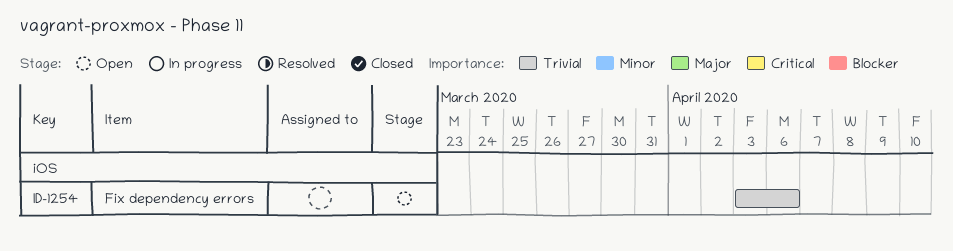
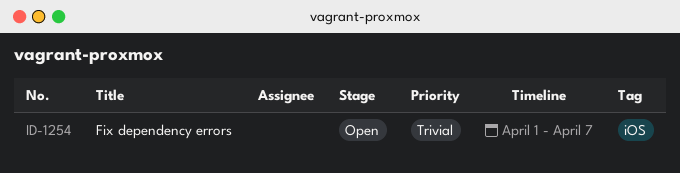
ID-1254, start: Apr 3 -> Apr 1
ID-1254, due: Apr 6 -> Apr 7

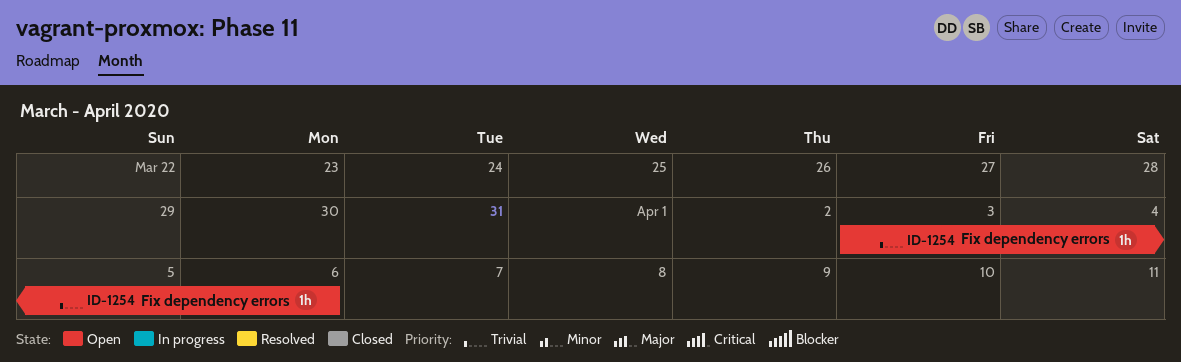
ID-1254, start: Apr 1 -> Apr 3
ID-1254, due: Apr 7 -> Apr 6

